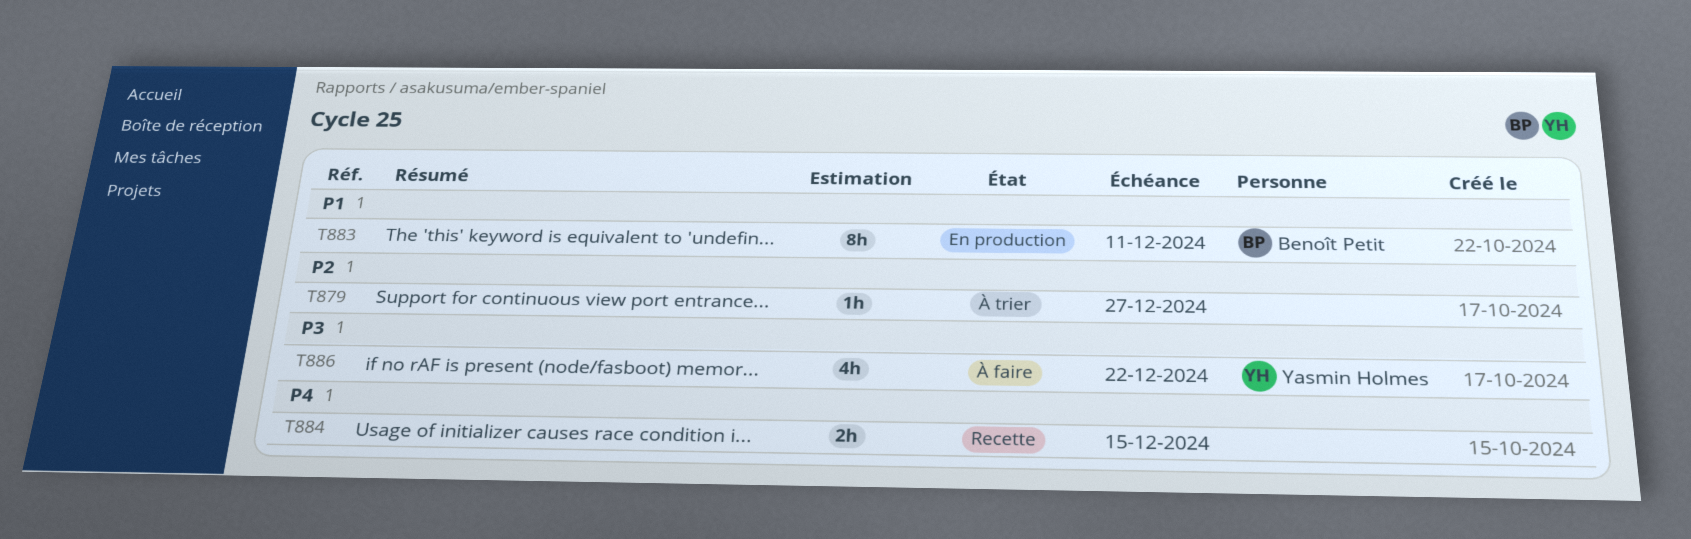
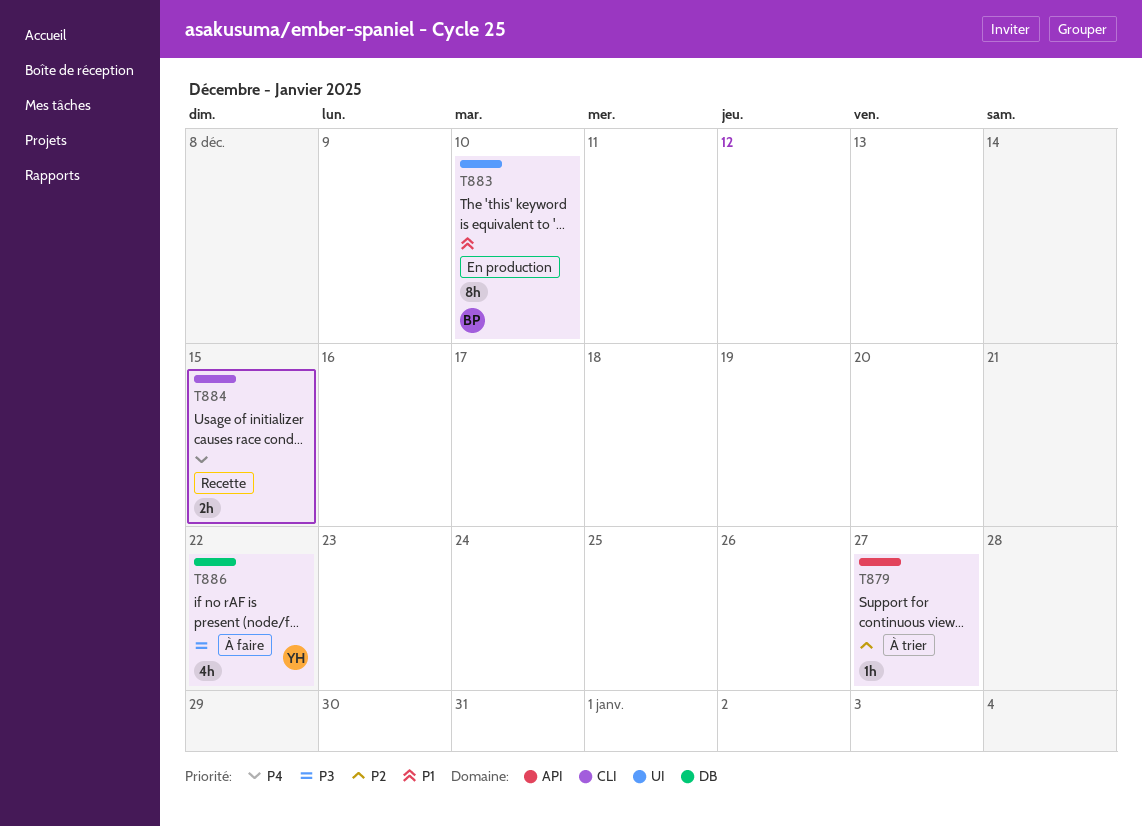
T883, due: Dec 11 -> Dec 10

